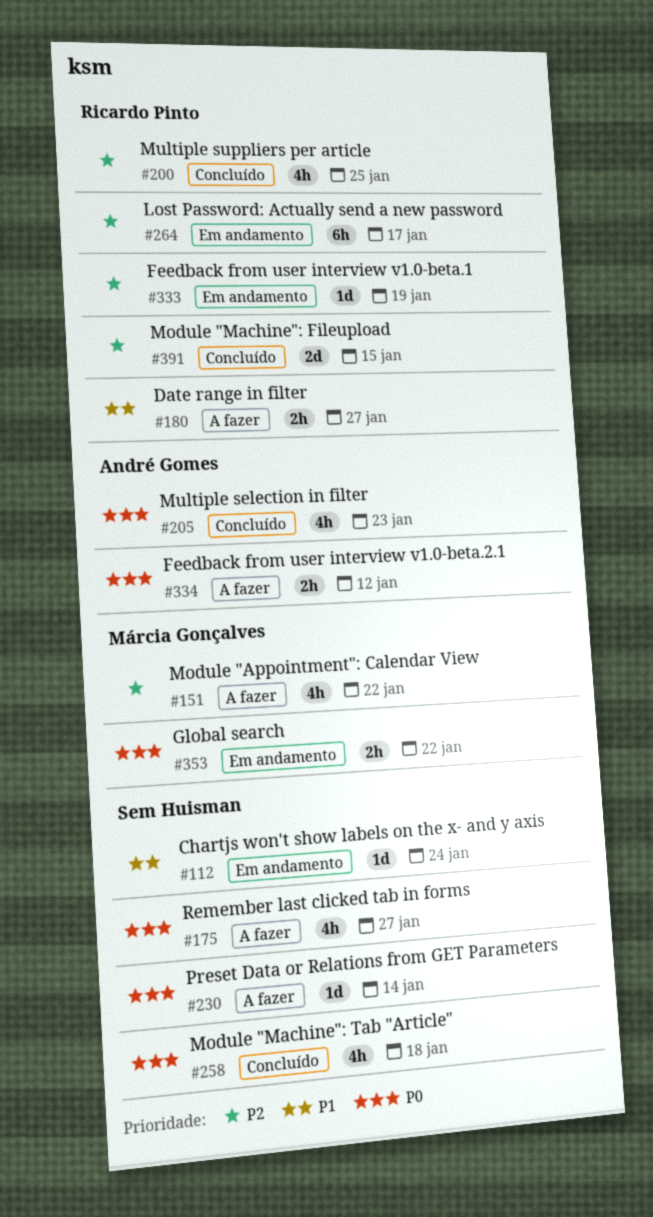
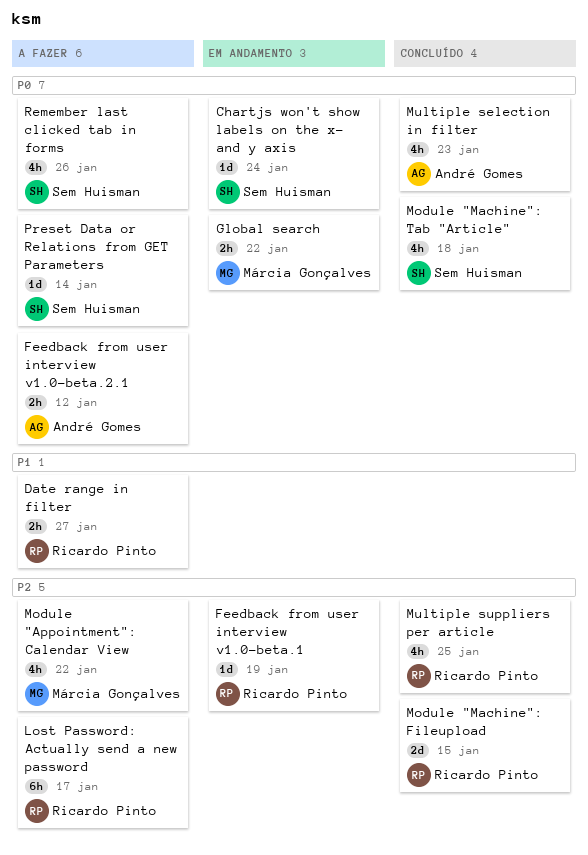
Chartjs won't show labels on the x- and y axis, priority: P1 -> P0
Lost Password: Actually send a new password, status: Em andamento -> A fazer
Remember last clicked tab in forms, due: Jan 27 -> Jan 26

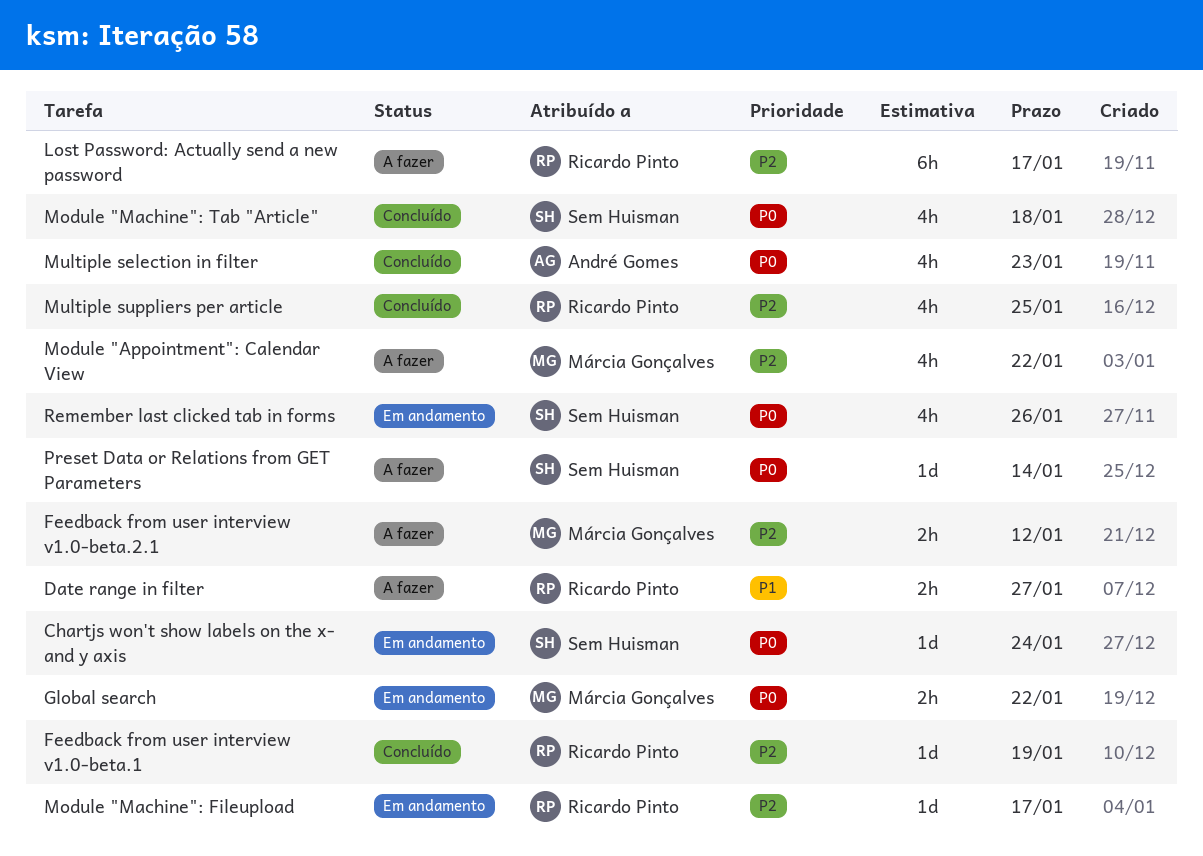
Feedback from user interview v1.0-beta.1, status: Em andamento -> Concluído
Feedback from user interview v1.0-beta.2.1, owner: André Gomes -> Márcia Gonçalves
Feedback from user interview v1.0-beta.2.1, priority: P0 -> P2
Module "Machine": Fileupload, status: Concluído -> Em andamento
Module "Machine": Fileupload, estimate: 2d -> 1d
Module "Machine": Fileupload, due: Jan 15 -> Jan 17
Remember last clicked tab in forms, status: A fazer -> Em andamento

